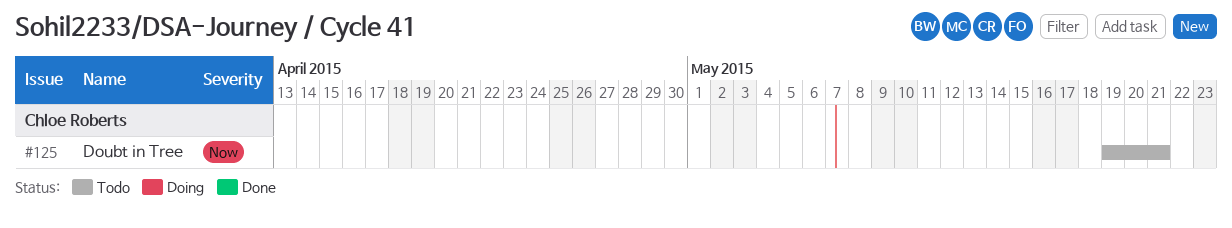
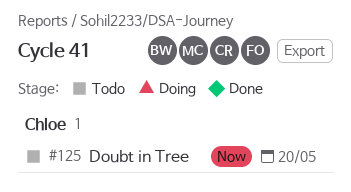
#125, due: May 21 -> May 20

